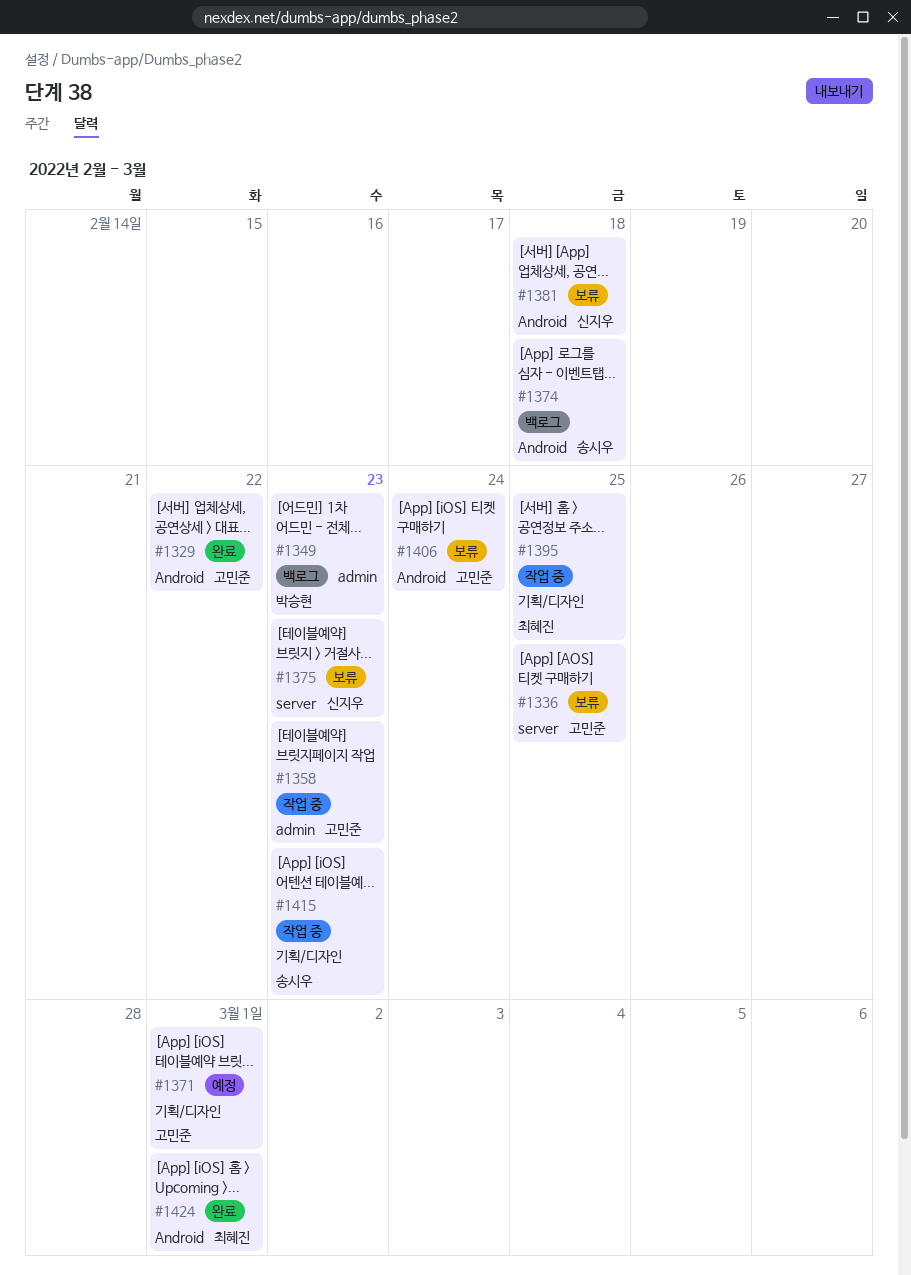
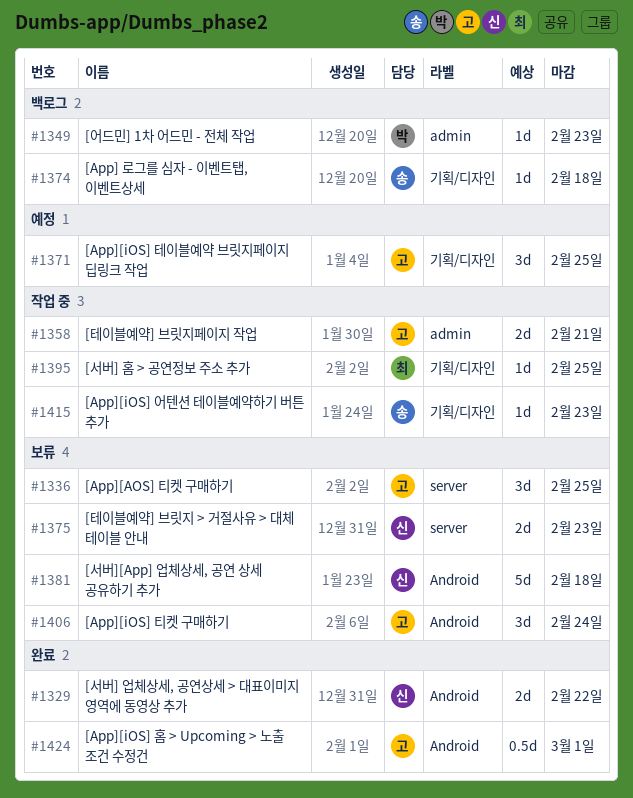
#1329, owner: 고민준 -> 신지우
#1358, due: Feb 23 -> Feb 21
#1371, due: Mar 1 -> Feb 25
#1374, label: Android -> 기획/디자인
#1424, owner: 최혜진 -> 고민준

